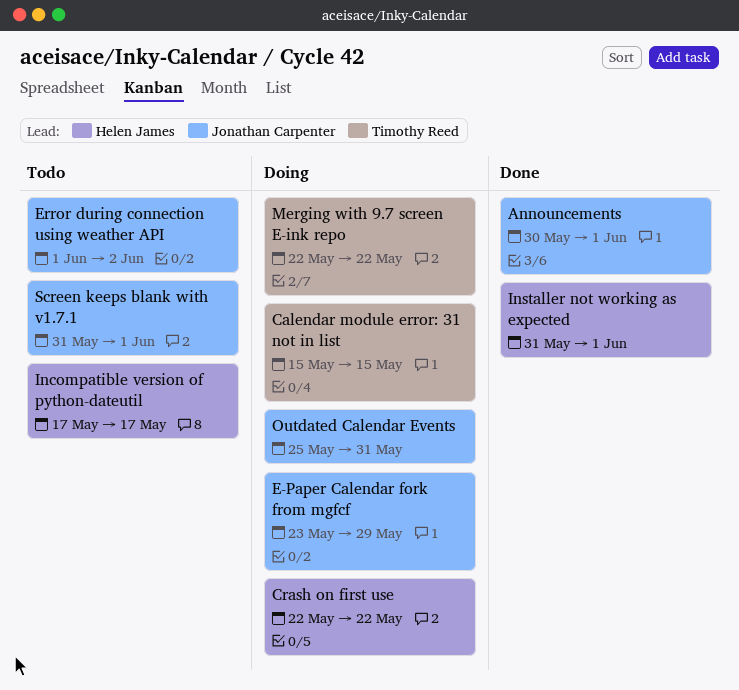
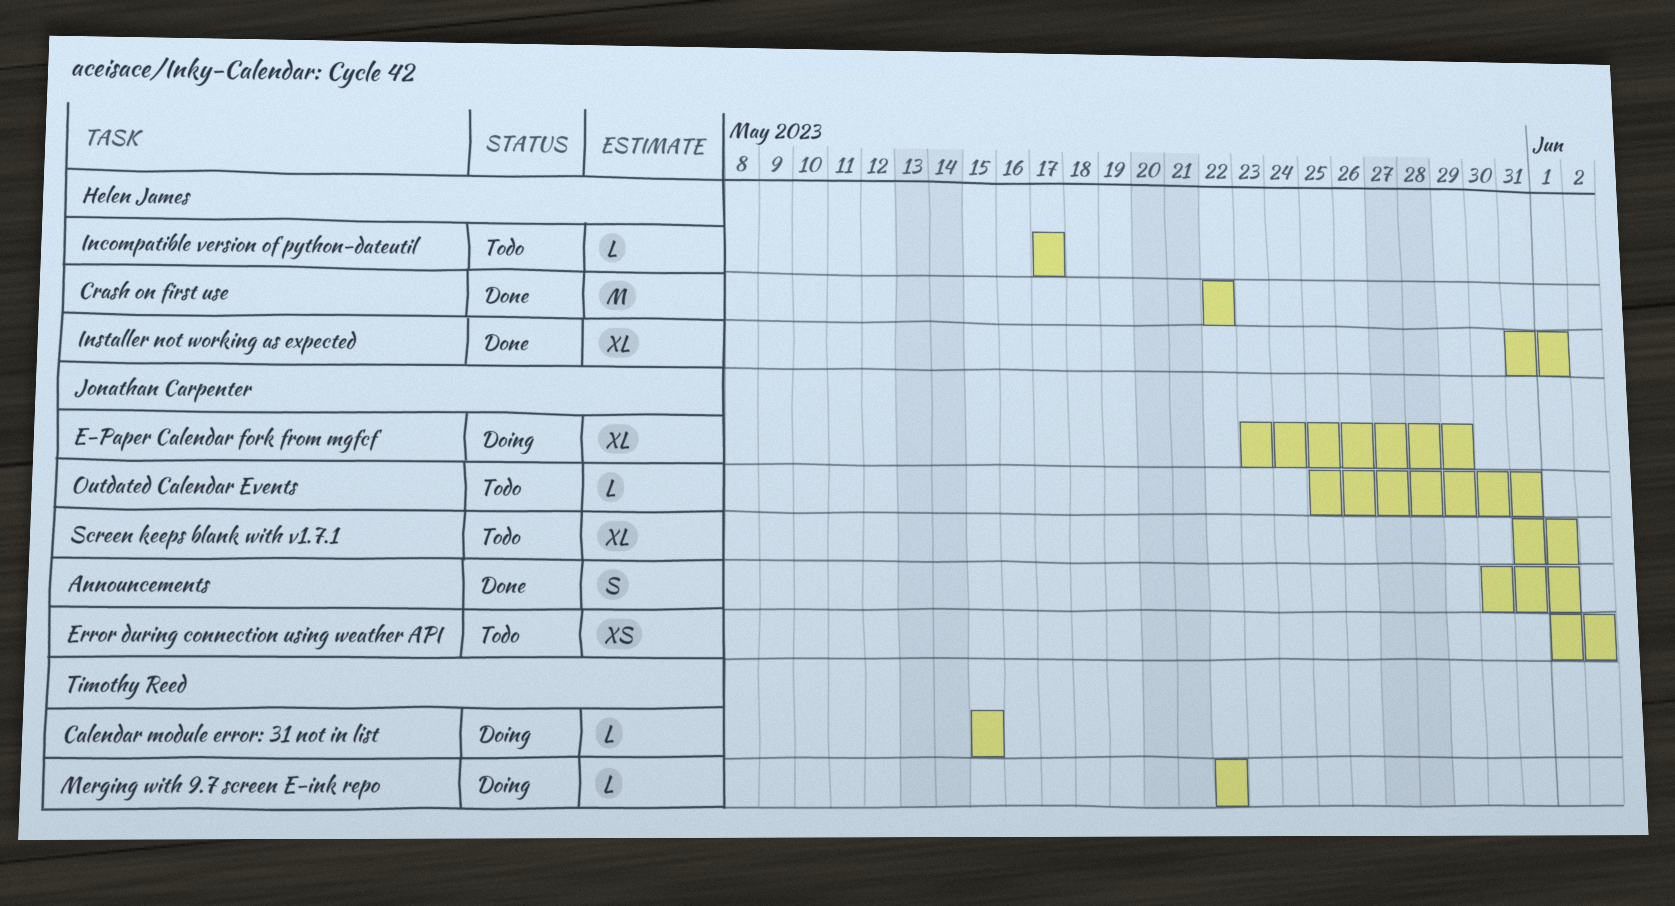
Crash on first use, status: Doing -> Done
Outdated Calendar Events, status: Doing -> Todo

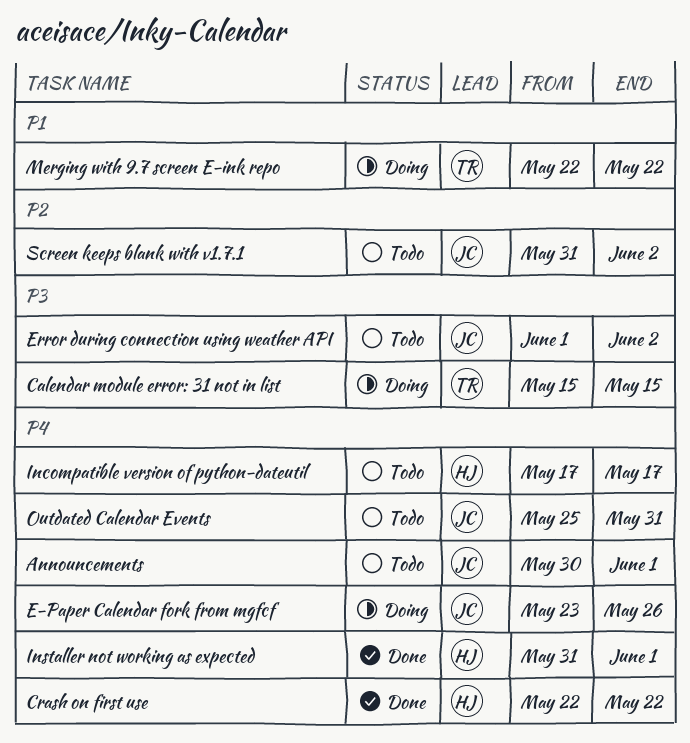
Announcements, status: Done -> Todo
E-Paper Calendar fork from mgfcf, due: May 29 -> May 26
Screen keeps blank with v1.7.1, due: Jun 1 -> Jun 2

